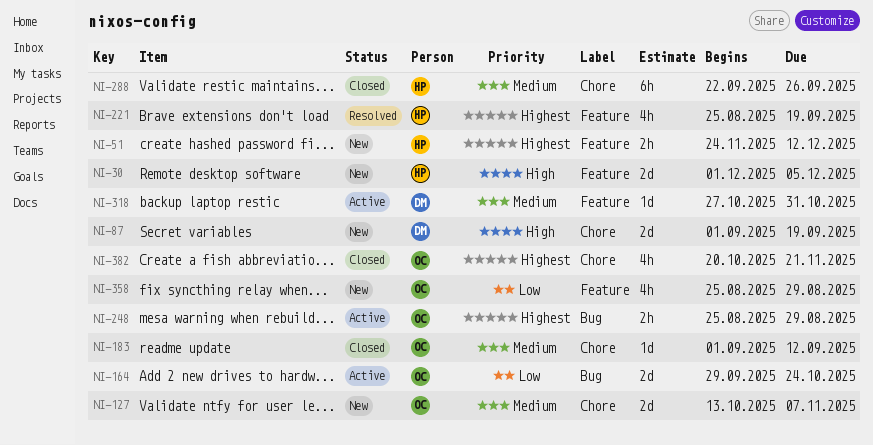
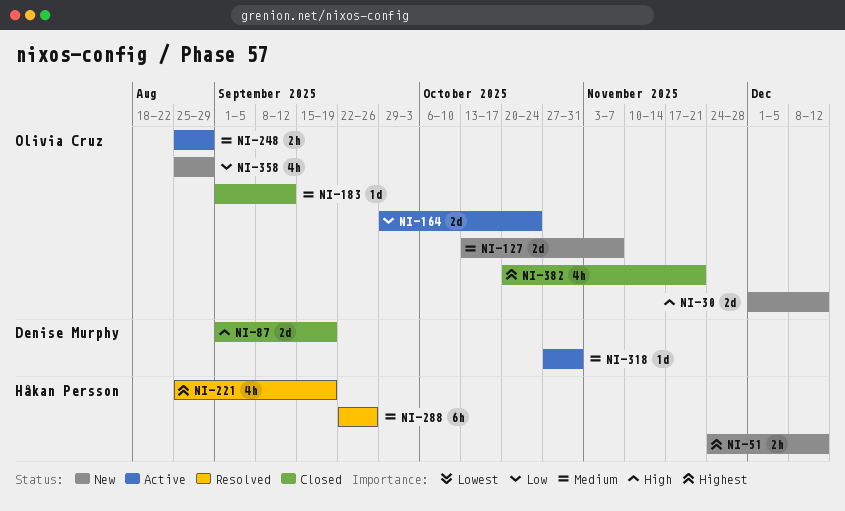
NI-30, owner: Håkan Persson -> Olivia Cruz
NI-30, due: Dec 5 -> Dec 12
NI-87, status: New -> Closed
NI-248, priority: Highest -> Medium
NI-288, status: Closed -> Resolved

